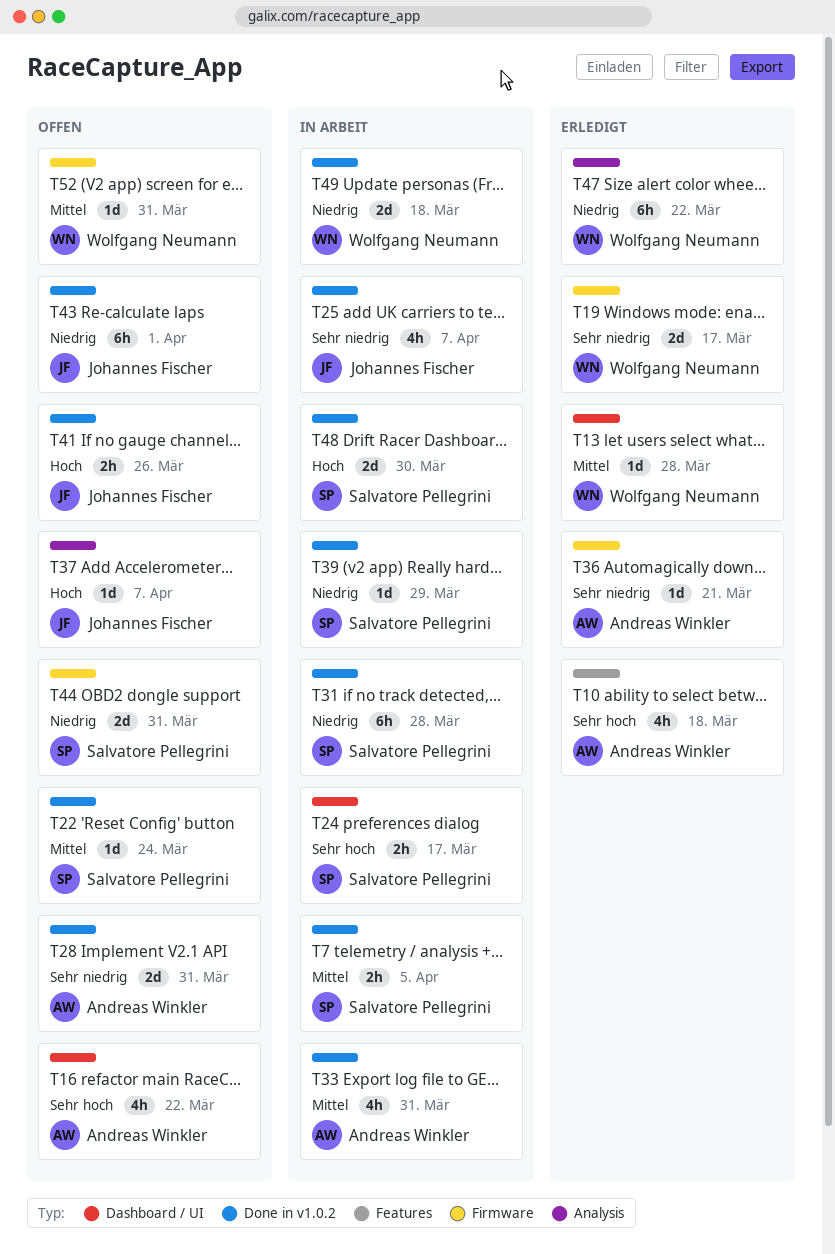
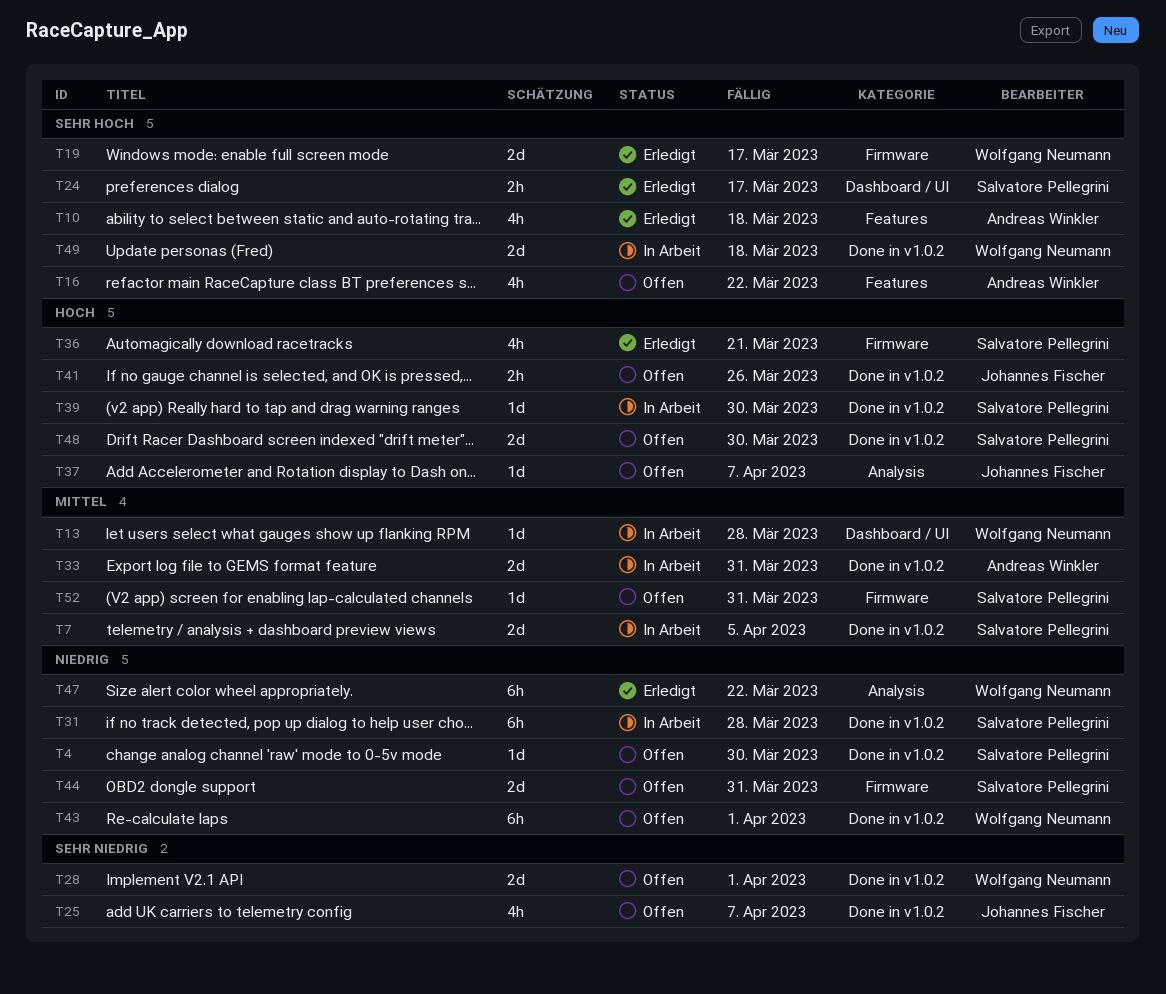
T4: none -> present
T7, estimate: 2h -> 2d
T13, status: Erledigt -> In Arbeit
T16, label: Dashboard / UI -> Features
T19, priority: Sehr niedrig -> Sehr hoch
T22: present -> none
T24, status: In Arbeit -> Erledigt
T25, status: In Arbeit -> Offen
T28, owner: Andreas Winkler -> Wolfgang Neumann
T28, due: Mar 31 -> Apr 1
T33, estimate: 4h -> 2d
T36, owner: Andreas Winkler -> Salvatore Pellegrini
T36, priority: Sehr niedrig -> Hoch
T36, estimate: 1d -> 4h
T39, priority: Niedrig -> Hoch
T39, due: Mar 29 -> Mar 30
T43, owner: Johannes Fischer -> Wolfgang Neumann
T48, status: In Arbeit -> Offen
T49, priority: Niedrig -> Sehr hoch
T52, owner: Wolfgang Neumann -> Salvatore Pellegrini

